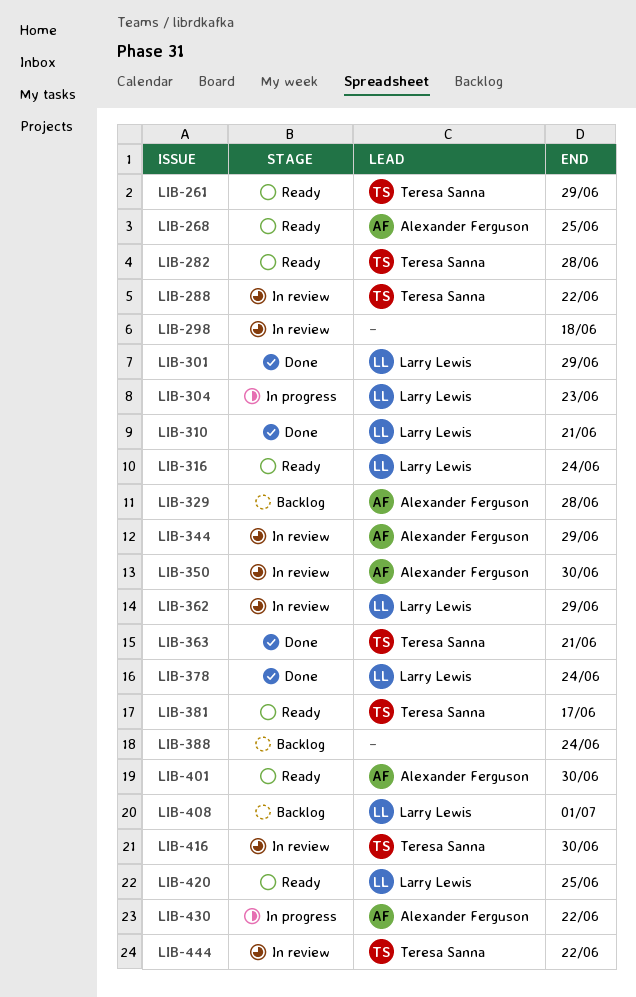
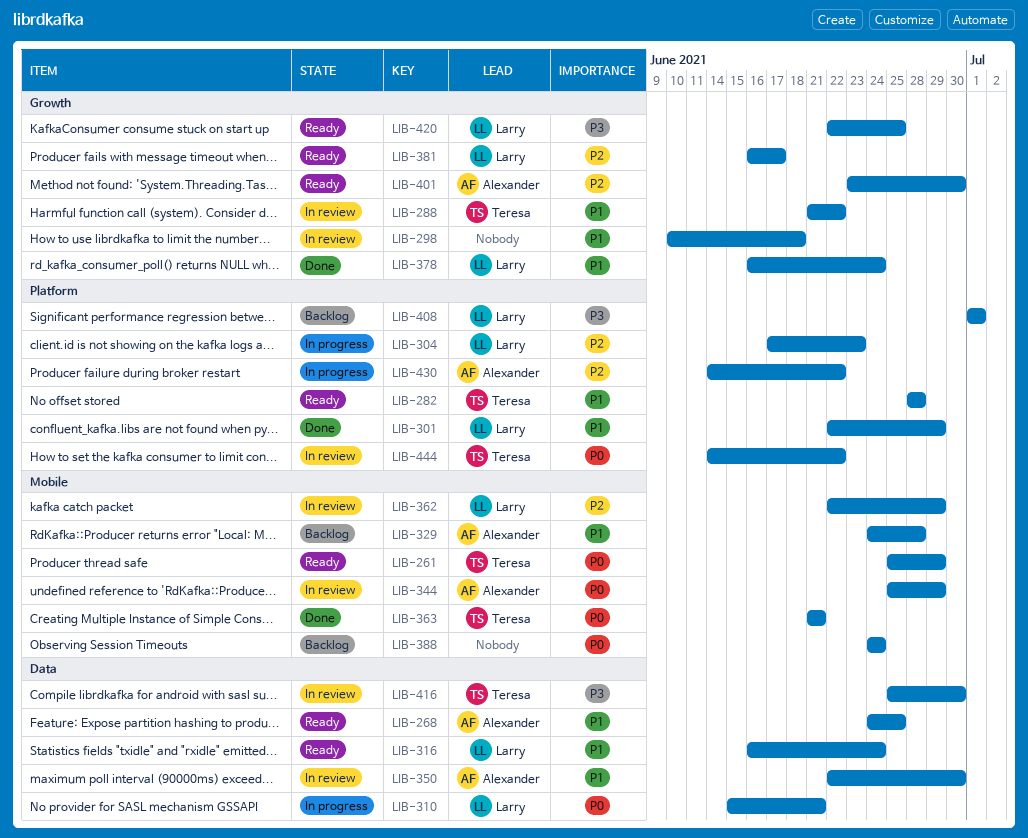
LIB-310, status: Done -> In progress
LIB-381, owner: Teresa Sanna -> Larry Lewis

